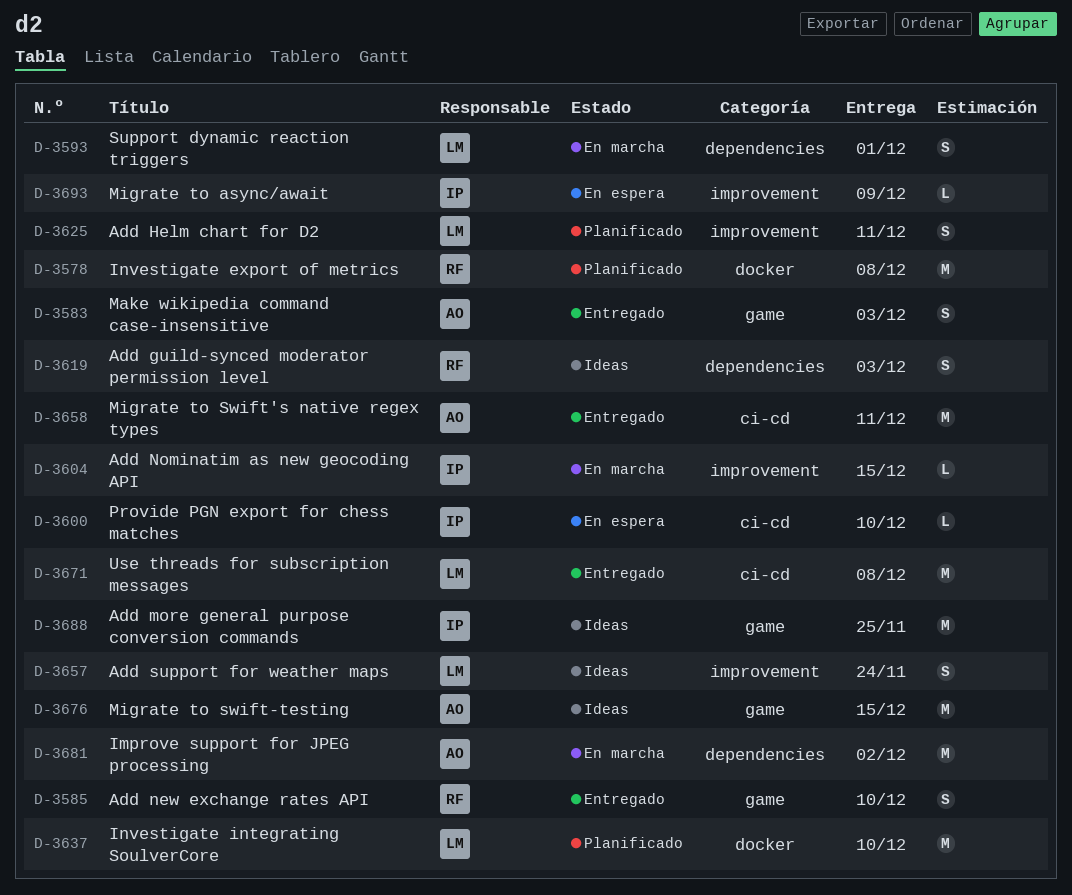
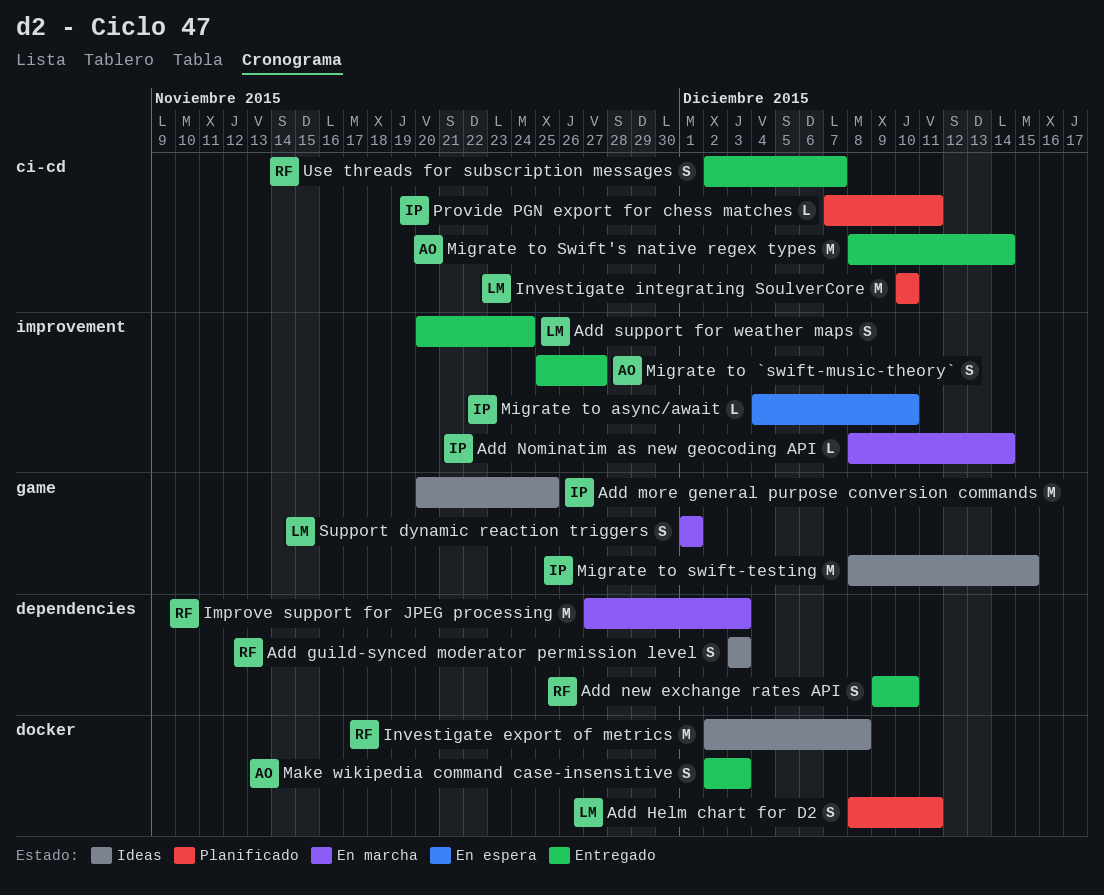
Add Helm chart for D2, label: improvement -> docker
Add new exchange rates API, label: game -> dependencies
Add Nominatim as new geocoding API, due: Dec 15 -> Dec 14
Add support for weather maps, status: Ideas -> Entregado
Improve support for JPEG processing, owner: AO -> RF
Improve support for JPEG processing, due: Dec 2 -> Dec 3
Investigate export of metrics, status: Planificado -> Ideas
Investigate integrating SoulverCore, label: docker -> ci-cd
Make wikipedia command case-insensitive, label: game -> docker
Migrate to `swift-music-theory`: none -> present
Migrate to async/await, due: Dec 9 -> Dec 10
Migrate to Swift's native regex types, due: Dec 11 -> Dec 14
Migrate to swift-testing, owner: AO -> IP
Provide PGN export for chess matches, status: En espera -> Planificado
Provide PGN export for chess matches, due: Dec 10 -> Dec 11
Support dynamic reaction triggers, label: dependencies -> game
Use threads for subscription messages, owner: LM -> RF
Use threads for subscription messages, estimate: M -> S
Use threads for subscription messages, due: Dec 8 -> Dec 7

